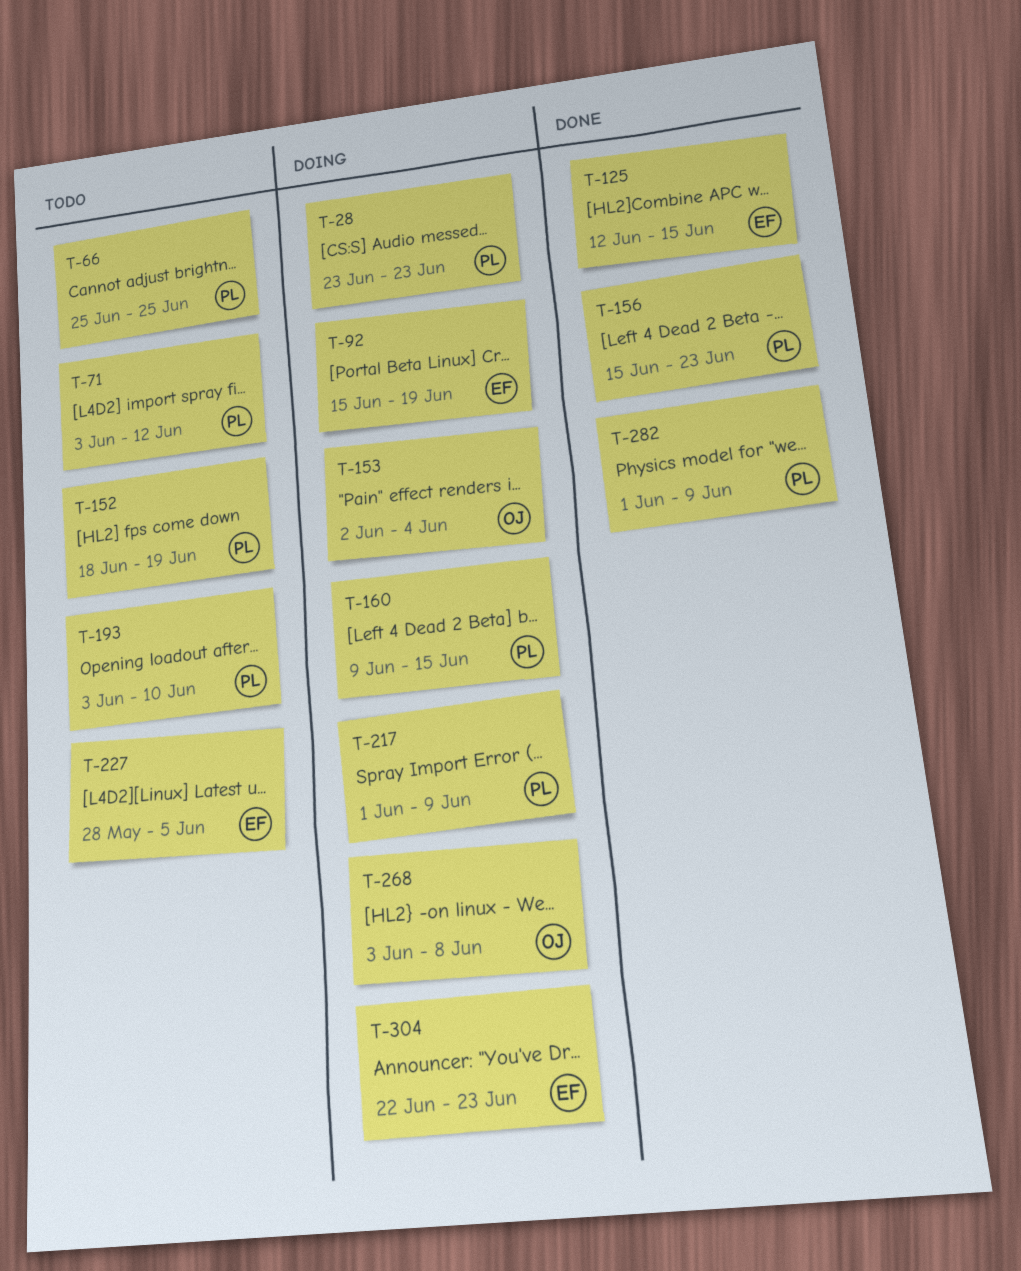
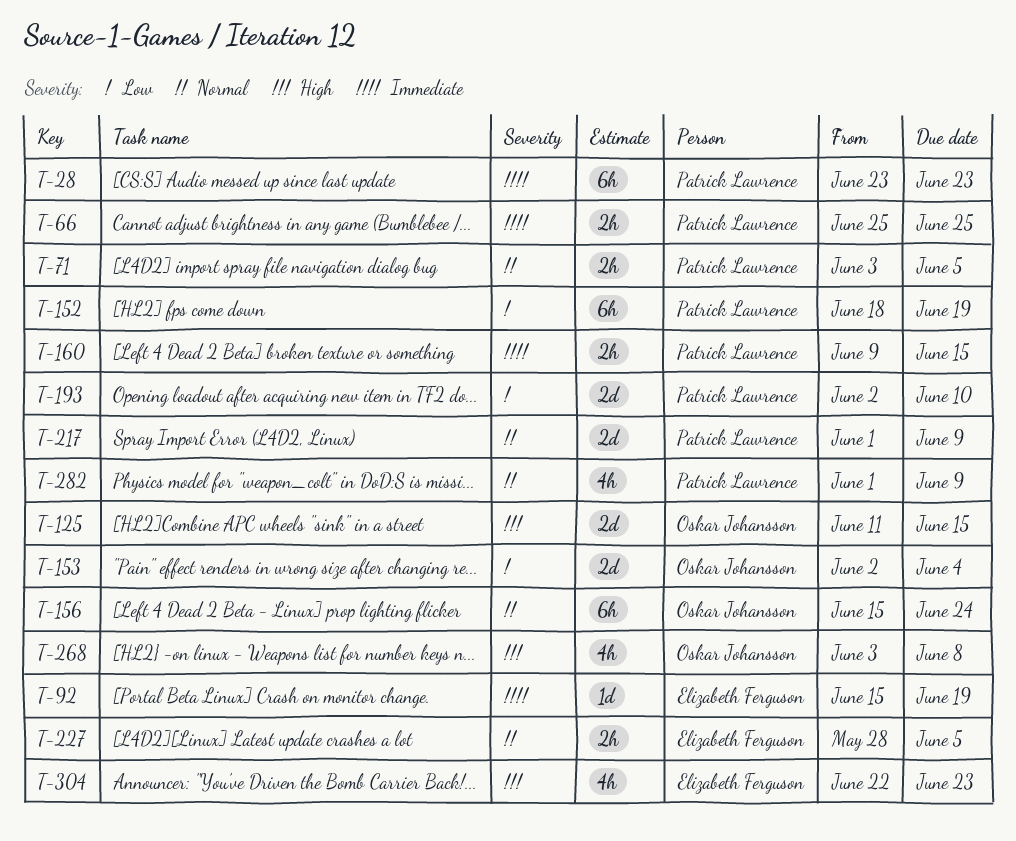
T-71, due: Jun 12 -> Jun 5
T-125, owner: Elizabeth Ferguson -> Oskar Johansson
T-125, start: Jun 12 -> Jun 11
T-156, owner: Patrick Lawrence -> Oskar Johansson
T-156, due: Jun 23 -> Jun 24
T-193, start: Jun 3 -> Jun 2

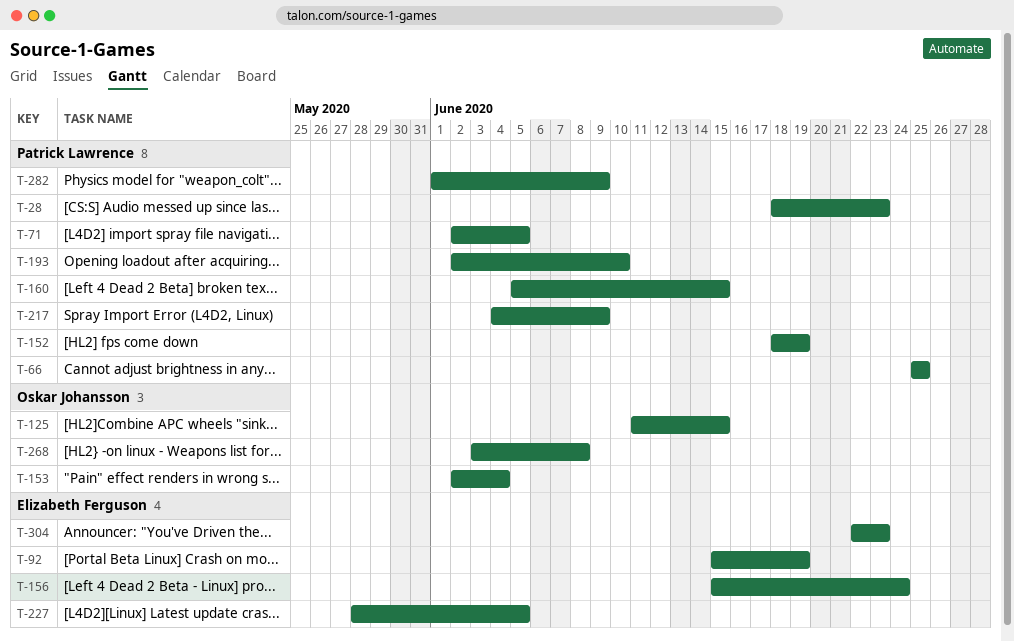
T-28, start: Jun 23 -> Jun 18
T-71, start: Jun 3 -> Jun 2
T-156, owner: Oskar Johansson -> Elizabeth Ferguson
T-160, start: Jun 9 -> Jun 5
T-217, start: Jun 1 -> Jun 4

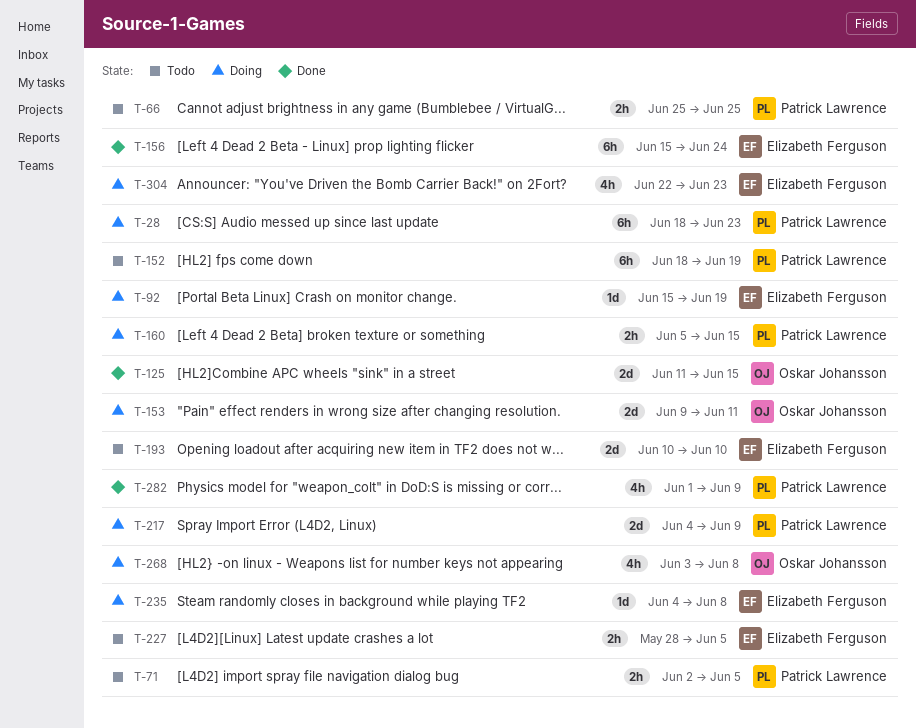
T-153, start: Jun 2 -> Jun 9
T-153, due: Jun 4 -> Jun 11
T-193, owner: Patrick Lawrence -> Elizabeth Ferguson
T-193, start: Jun 2 -> Jun 10
T-235: none -> present

